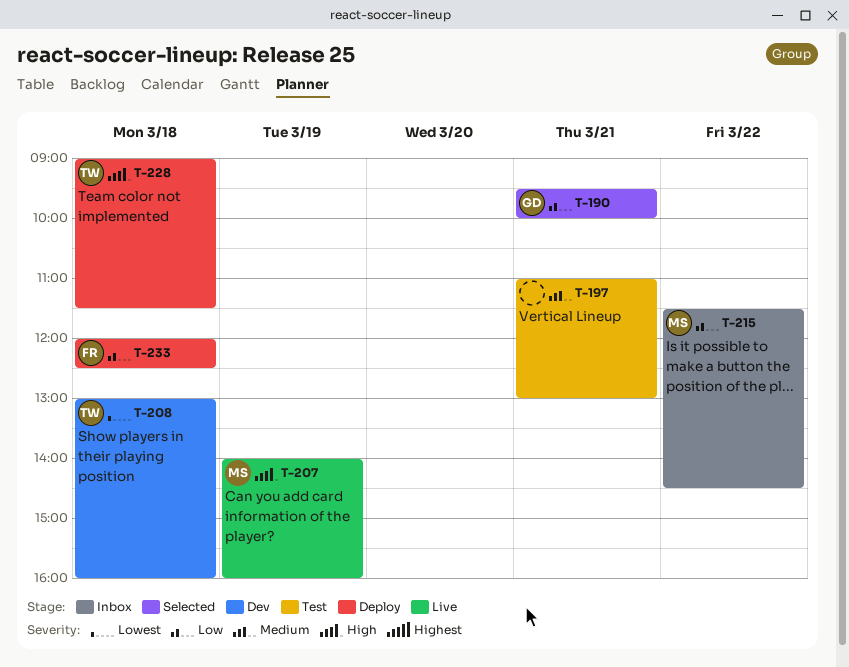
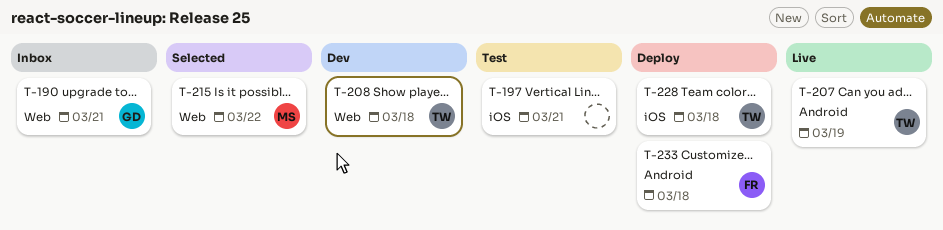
T-190, status: Selected -> Inbox
T-207, owner: MS -> TW
T-215, status: Inbox -> Selected

